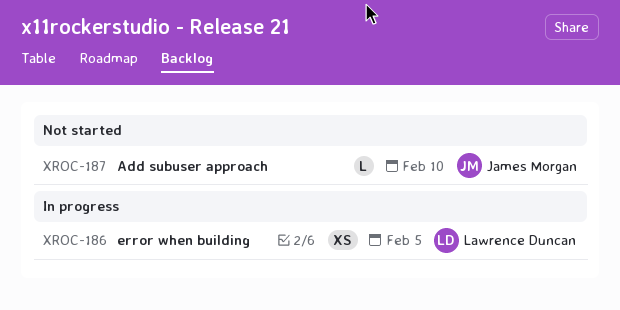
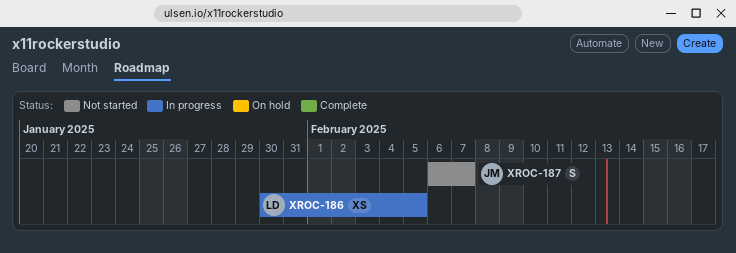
XROC-187, estimate: L -> S
XROC-187, due: Feb 10 -> Feb 7

